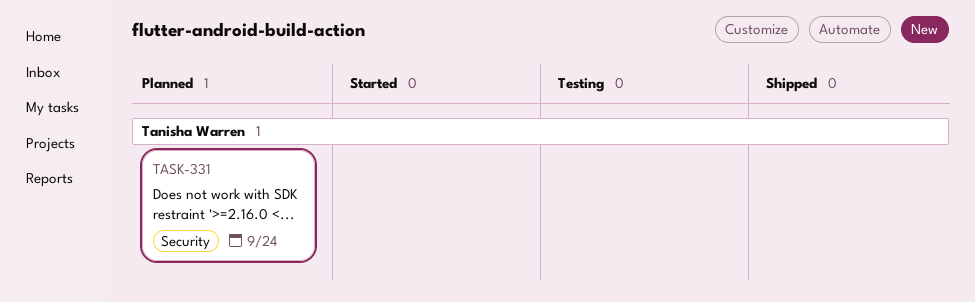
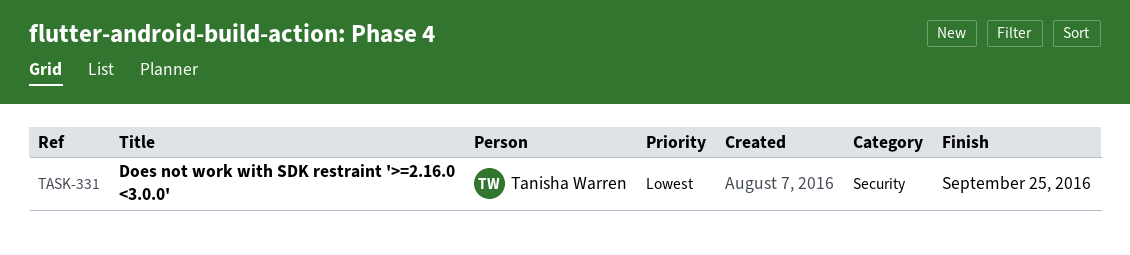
TASK-331, due: Sep 24 -> Sep 25

